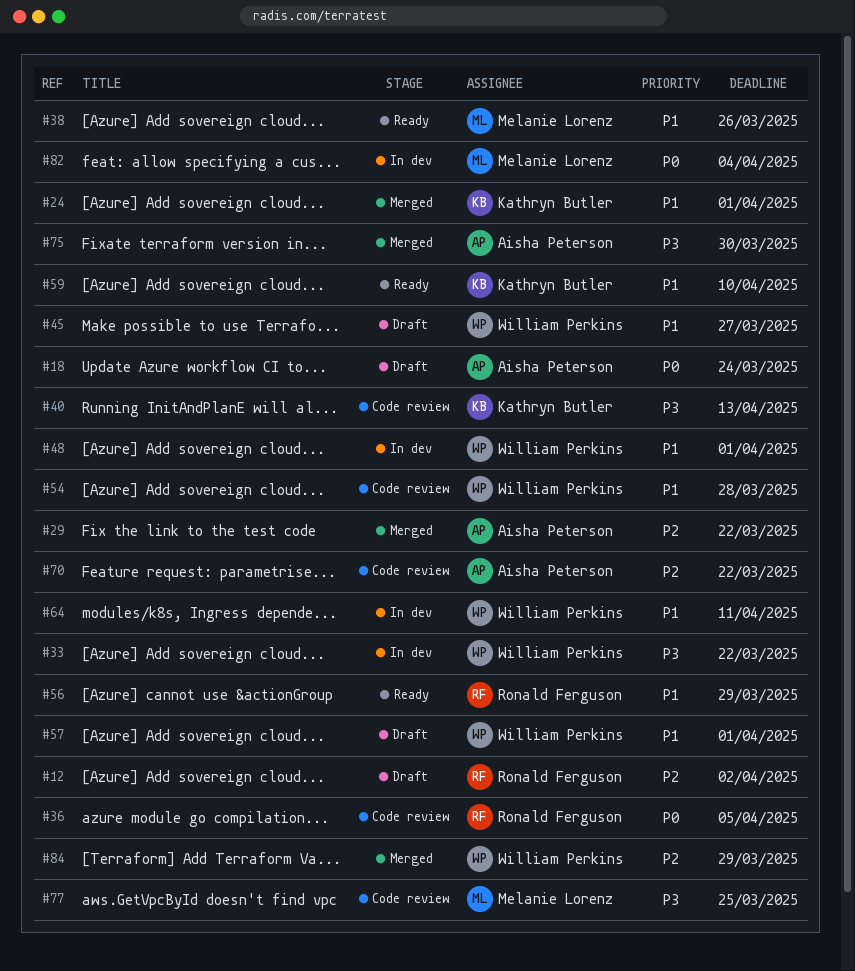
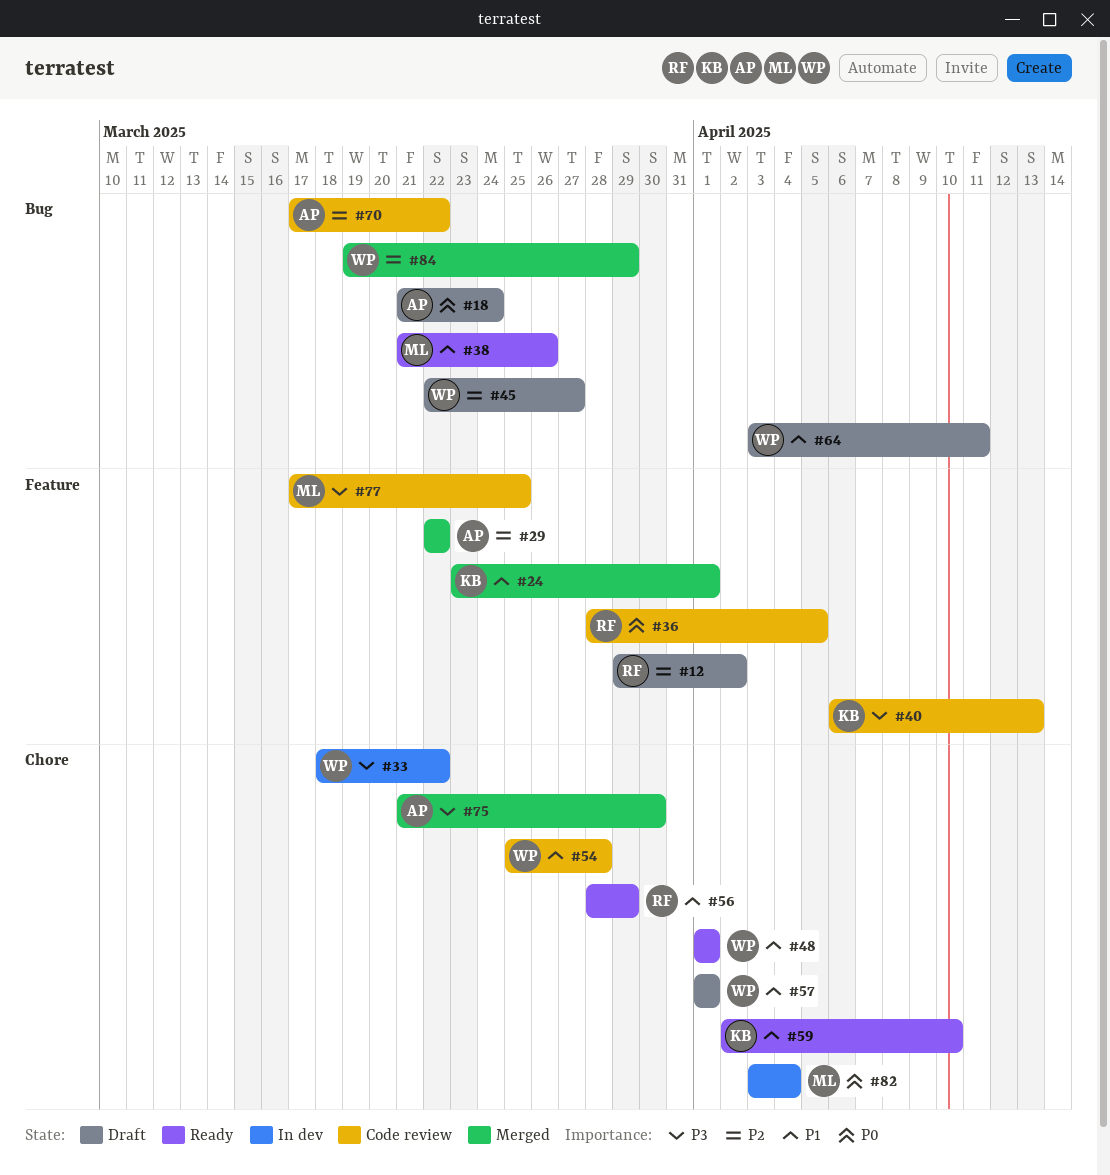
#45, priority: P1 -> P2
#48, status: In dev -> Ready
#64, status: In dev -> Draft

